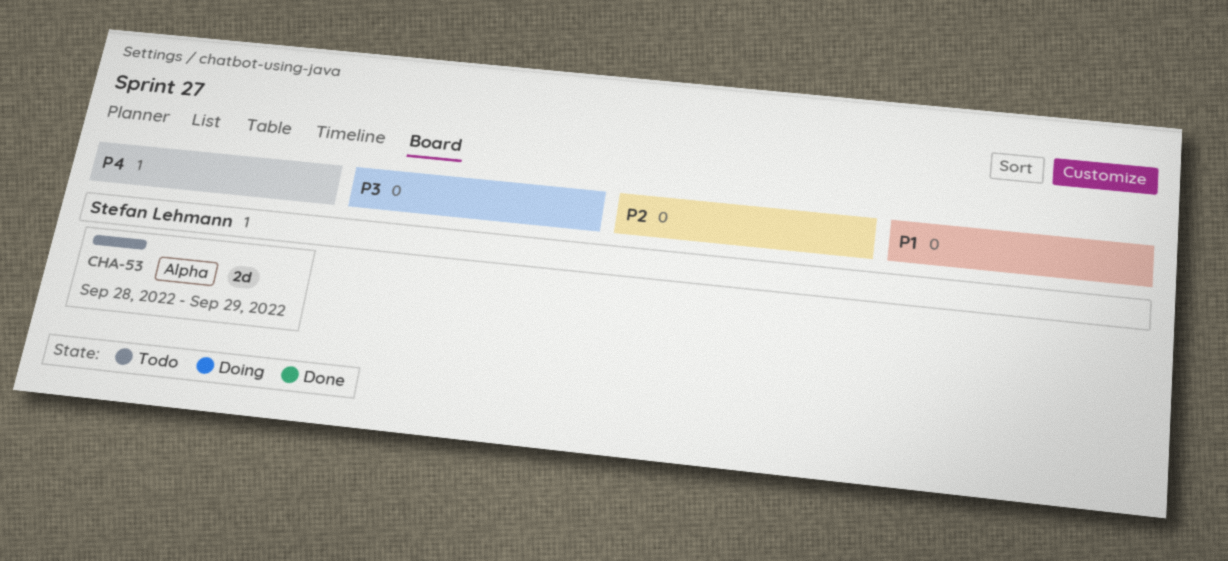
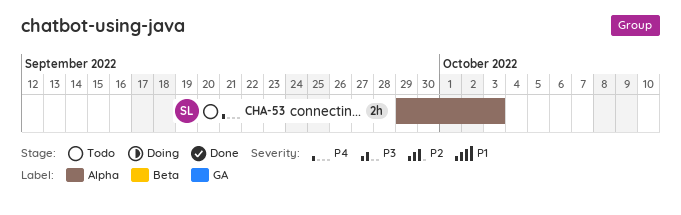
CHA-53, estimate: 2d -> 2h
CHA-53, start: Sep 28 -> Sep 29
CHA-53, due: Sep 29 -> Oct 3

